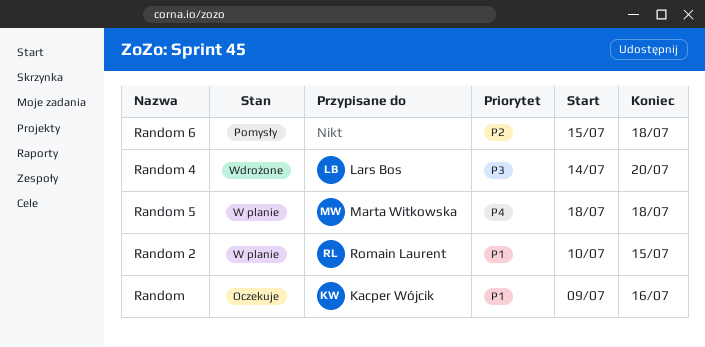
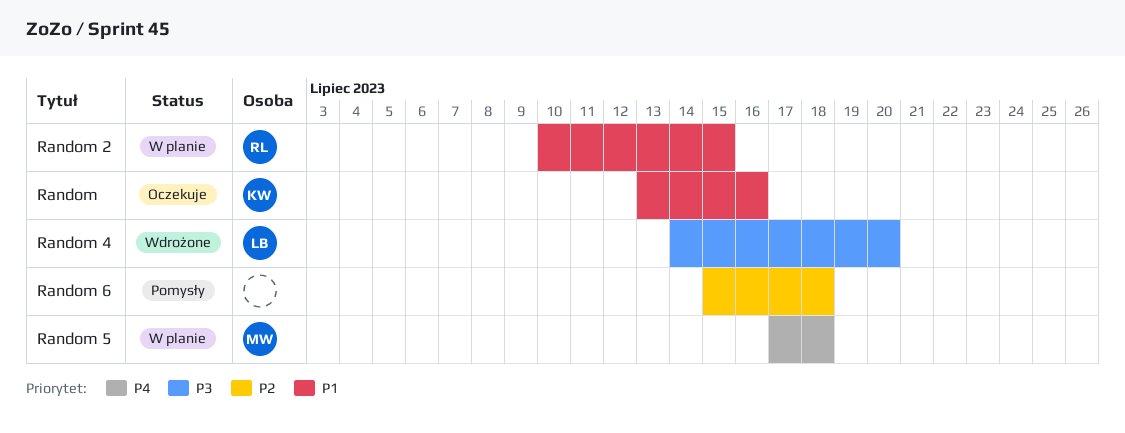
Random, start: Jul 9 -> Jul 13
Random 5, start: Jul 18 -> Jul 17

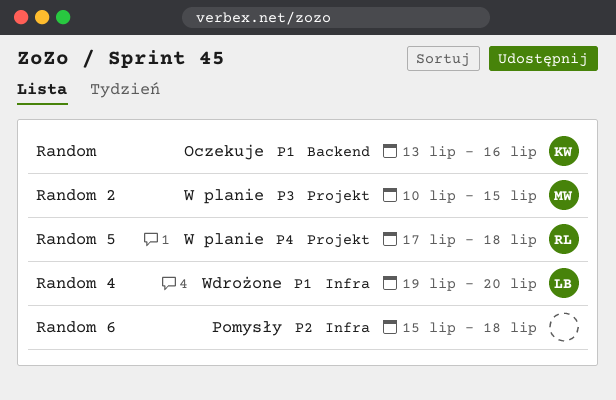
Random 2, owner: RL -> MW
Random 2, priority: P1 -> P3
Random 4, priority: P3 -> P1
Random 4, start: Jul 14 -> Jul 19
Random 5, owner: MW -> RL

